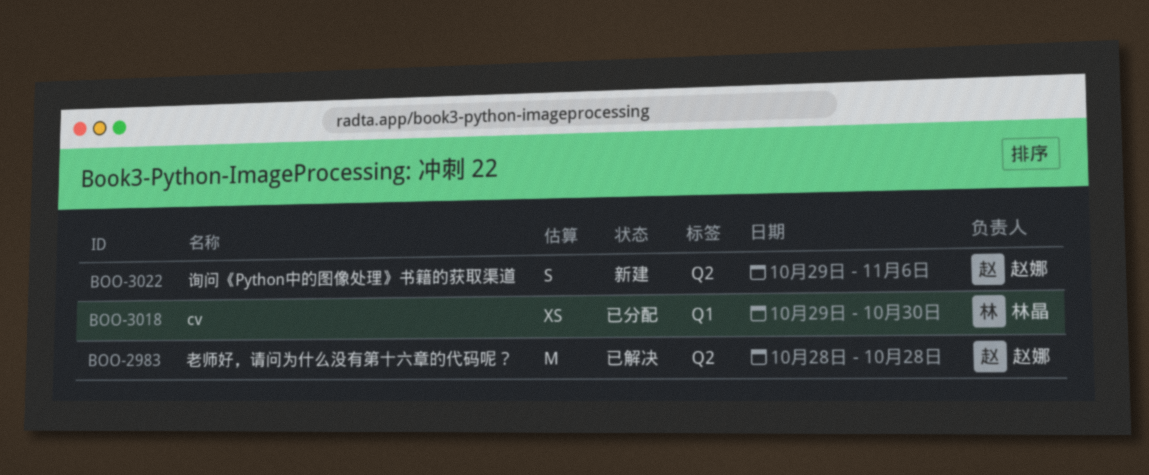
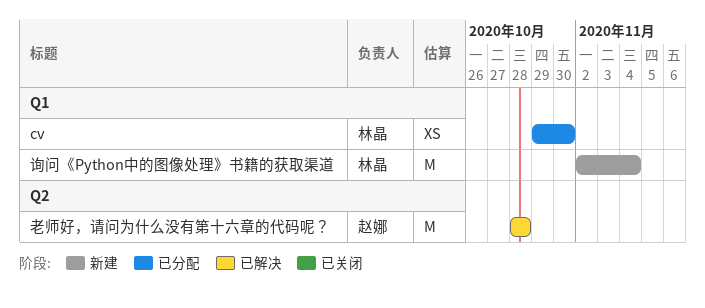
询问《Python中的图像处理》书籍的获取渠道, owner: 赵娜 -> 林晶
询问《Python中的图像处理》书籍的获取渠道, label: Q2 -> Q1
询问《Python中的图像处理》书籍的获取渠道, estimate: S -> M
询问《Python中的图像处理》书籍的获取渠道, start: Oct 29 -> Nov 2
询问《Python中的图像处理》书籍的获取渠道, due: Nov 6 -> Nov 4

